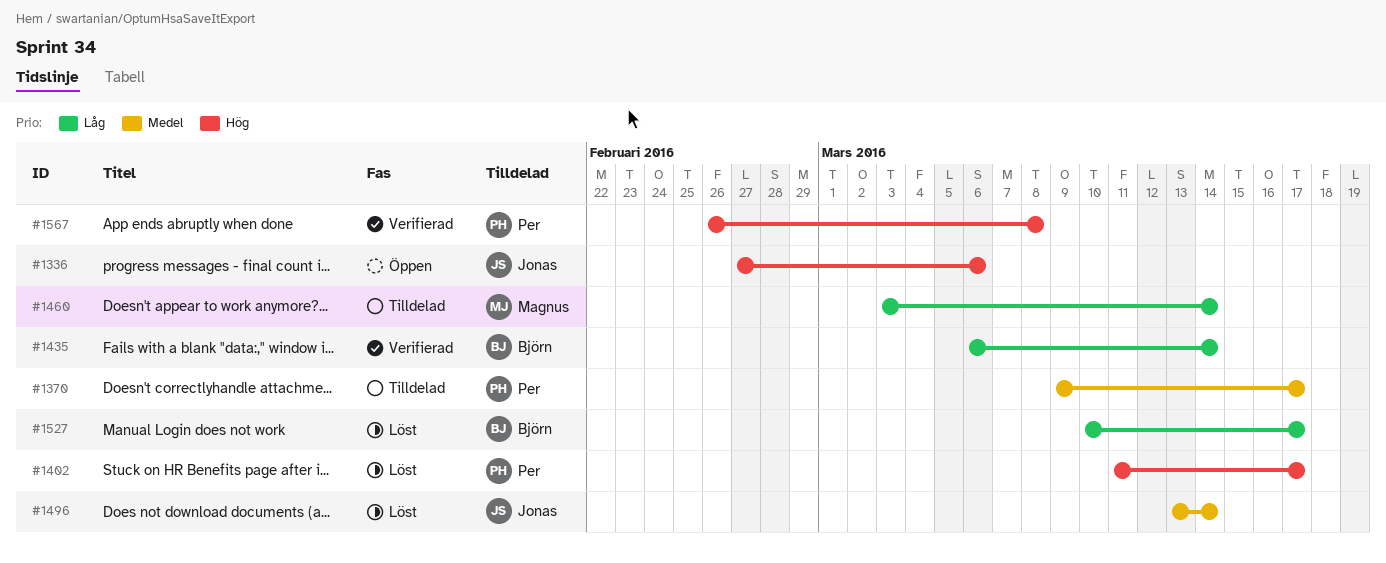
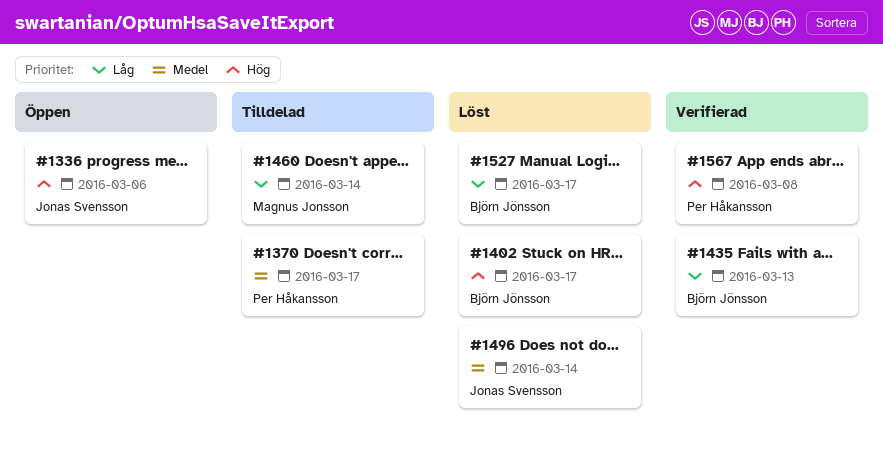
#1402, owner: Per Håkansson -> Björn Jönsson
#1435, due: Mar 14 -> Mar 13

